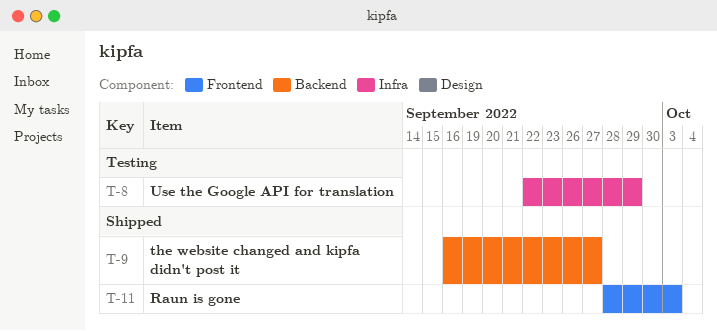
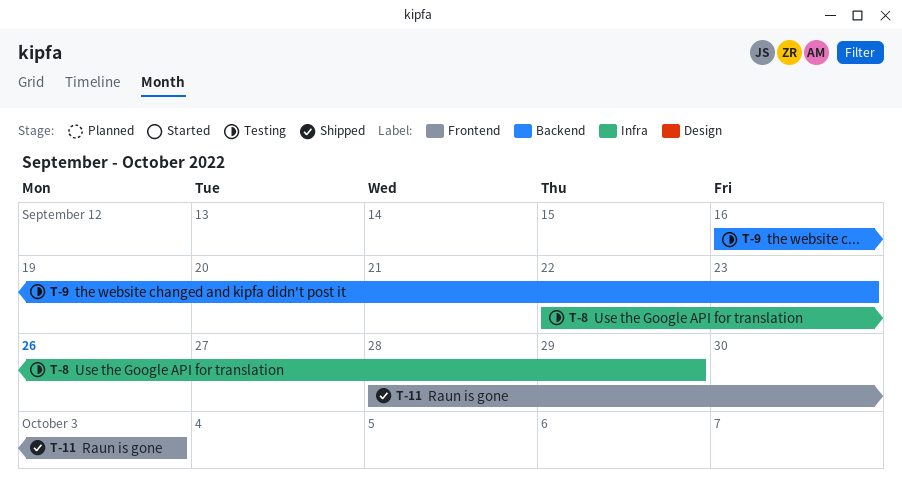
T-9, status: Shipped -> Testing
T-9, due: Sep 27 -> Sep 23

